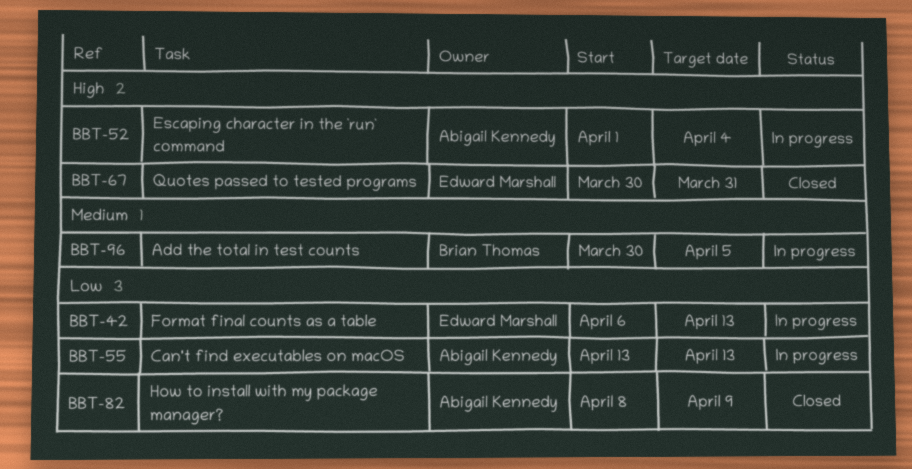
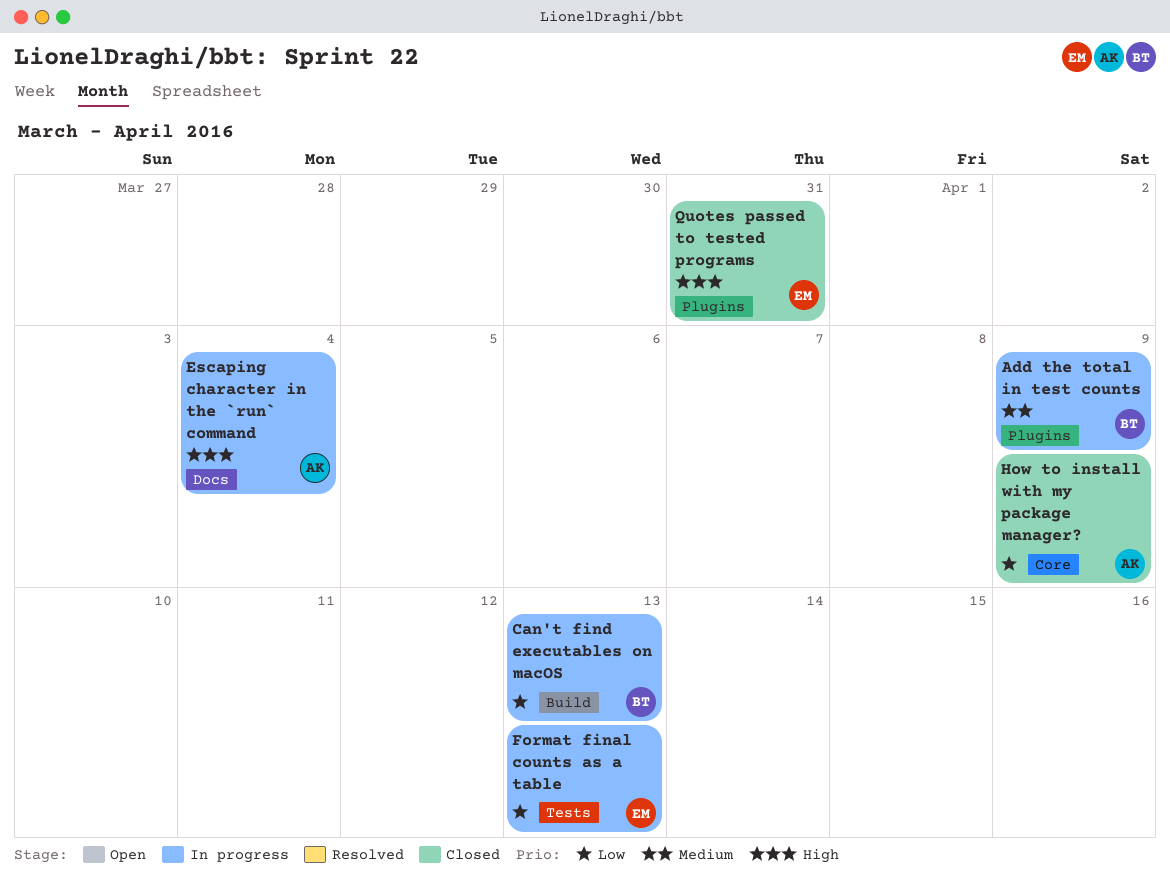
Add the total in test counts, due: Apr 5 -> Apr 9
Can't find executables on macOS, owner: Abigail Kennedy -> Brian Thomas

